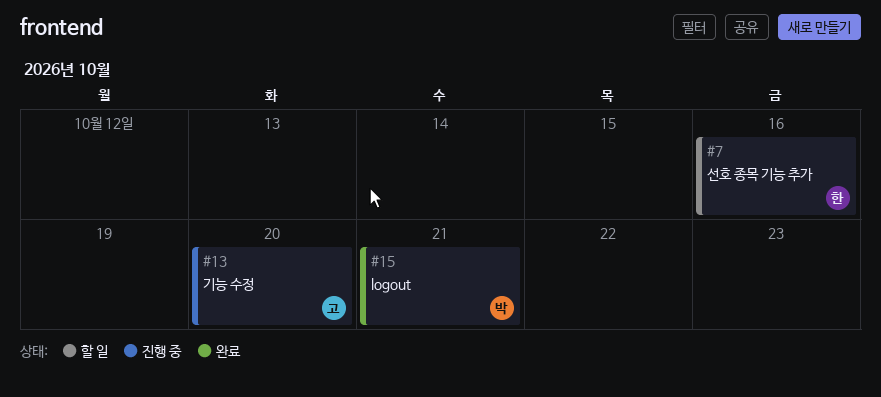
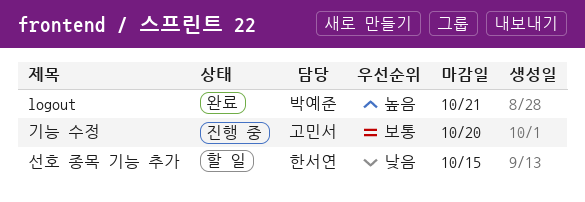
선호 종목 기능 추가, due: Oct 16 -> Oct 15

